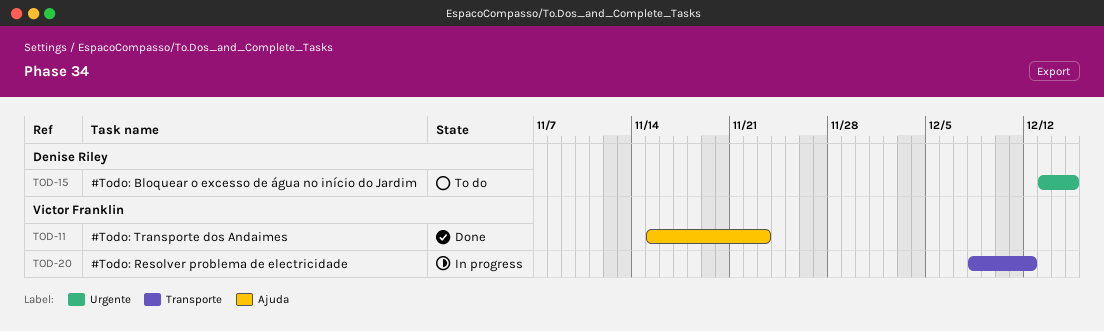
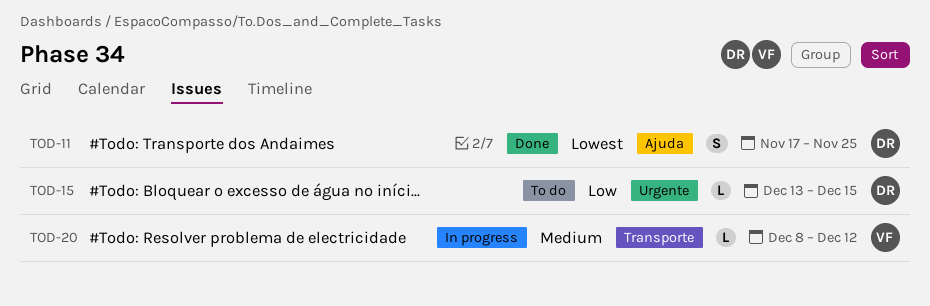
TOD-11, owner: Victor Franklin -> Denise Riley
TOD-11, start: Nov 15 -> Nov 17
TOD-11, due: Nov 23 -> Nov 25

